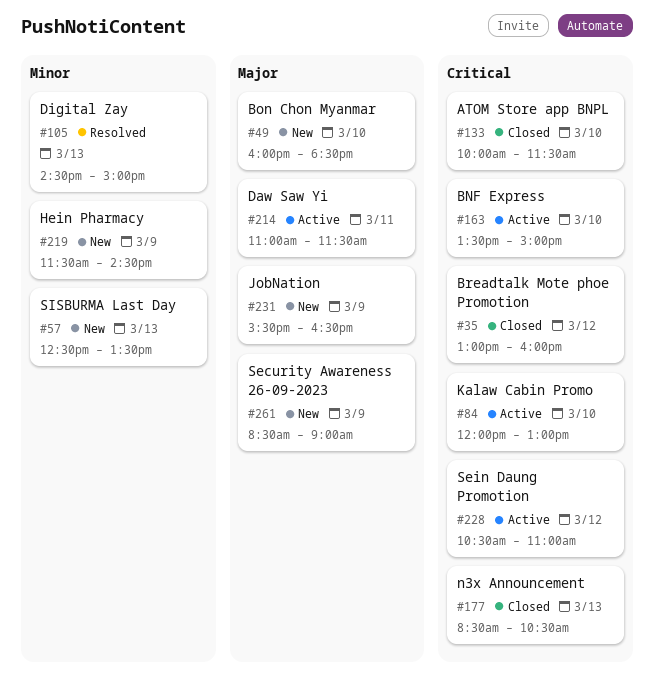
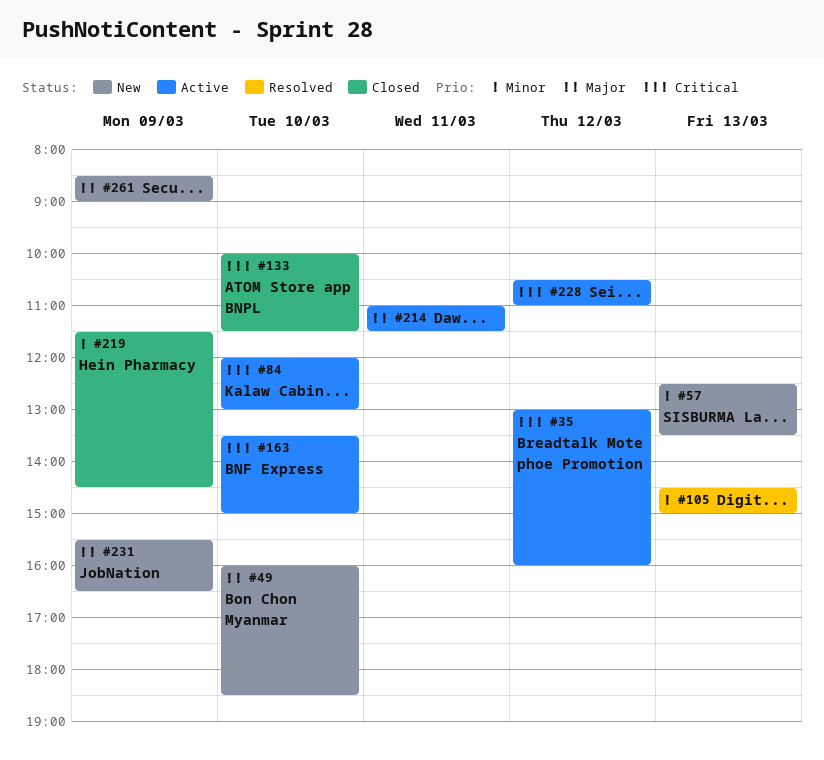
#35, status: Closed -> Active
#177: present -> none
#219, status: New -> Closed

